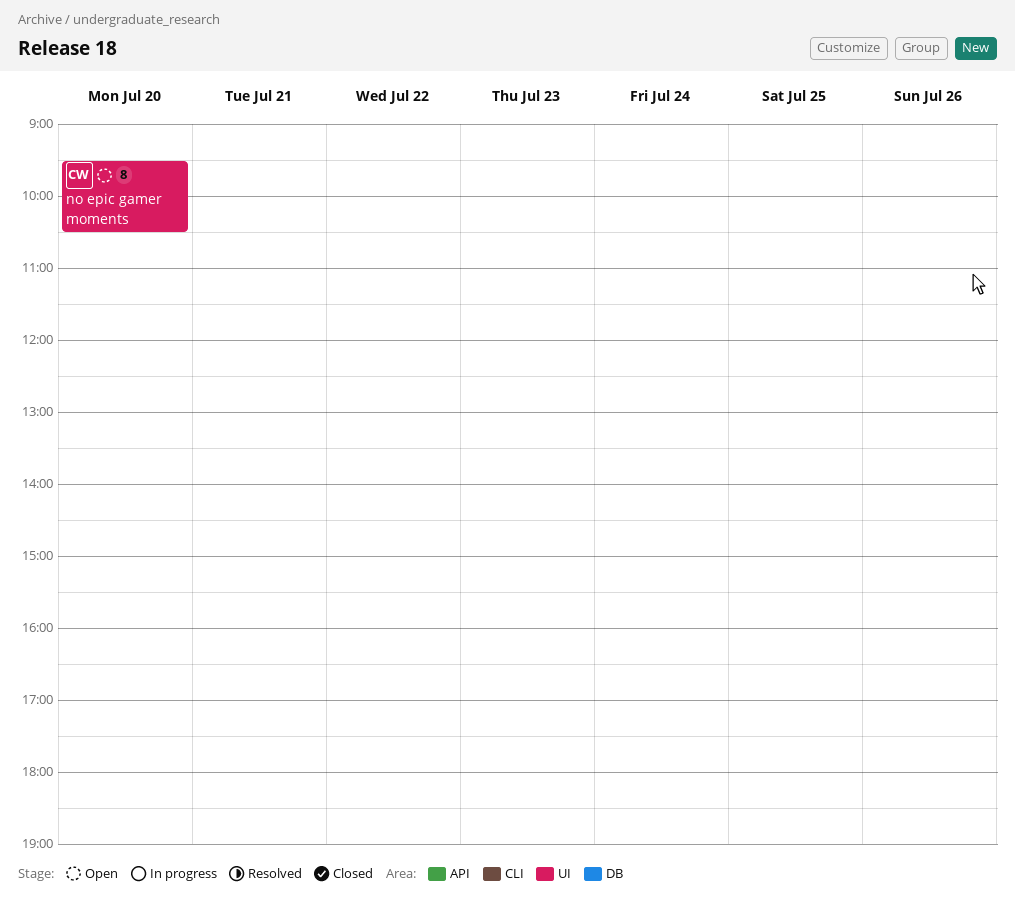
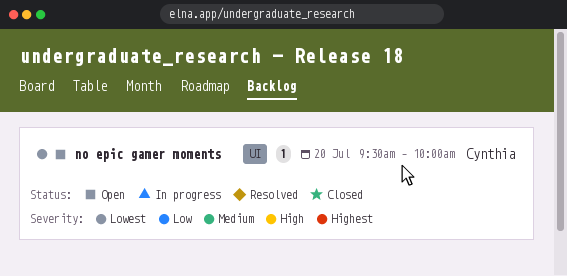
no epic gamer moments, estimate: 8 -> 1
no epic gamer moments, ends: 10:30 -> 10:00

